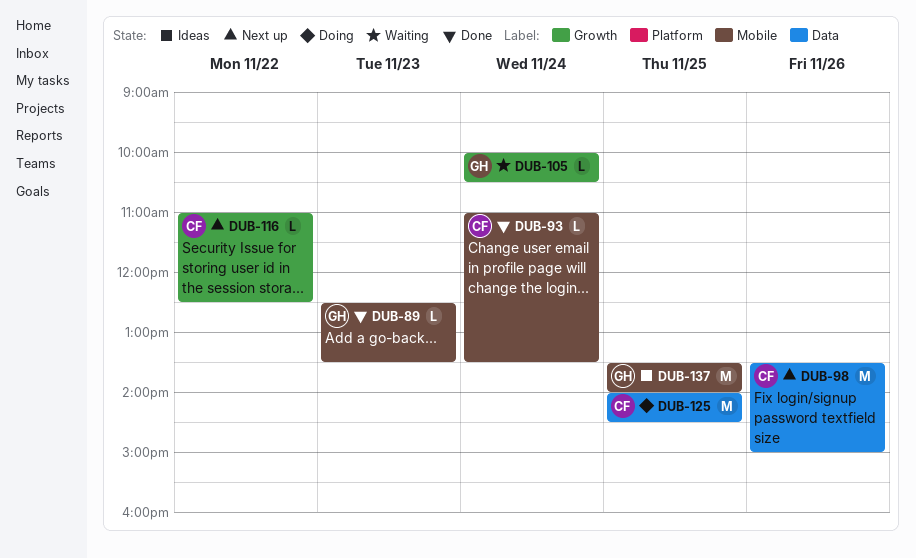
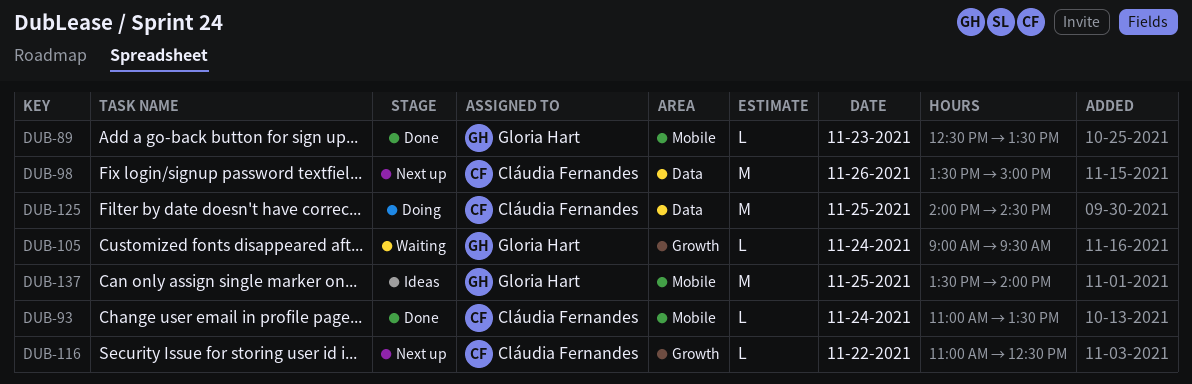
DUB-105, begins: 10:00 -> 09:00
DUB-105, ends: 10:30 -> 09:30

